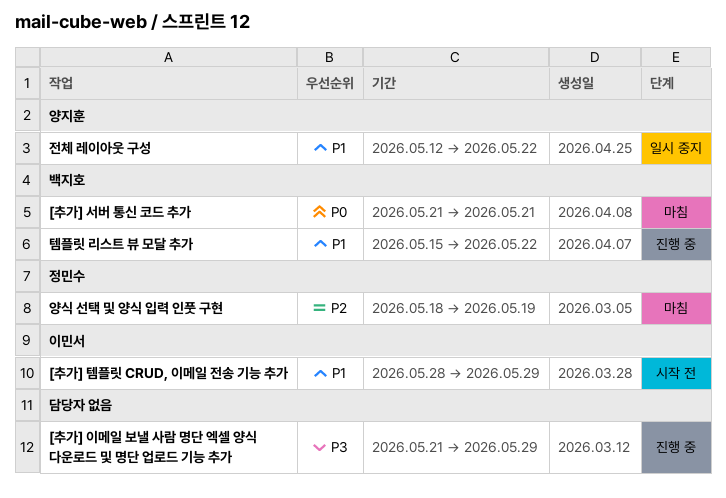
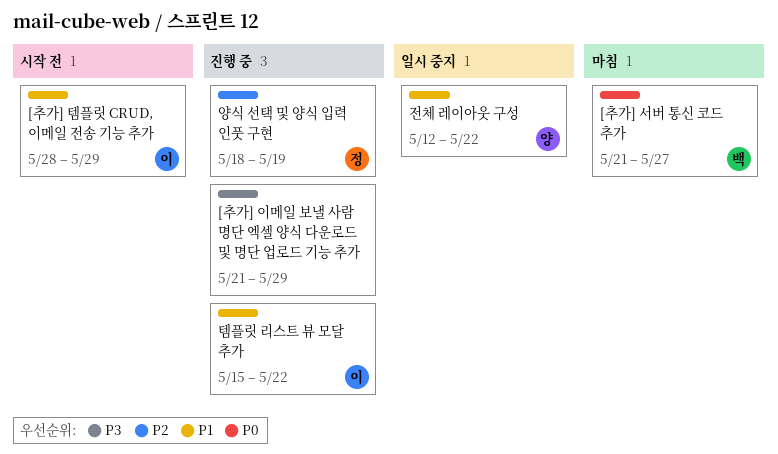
[추가] 서버 통신 코드 추가, due: May 21 -> May 27
양식 선택 및 양식 입력 인풋 구현, status: 마침 -> 진행 중
템플릿 리스트 뷰 모달 추가, owner: 백지호 -> 이민서

